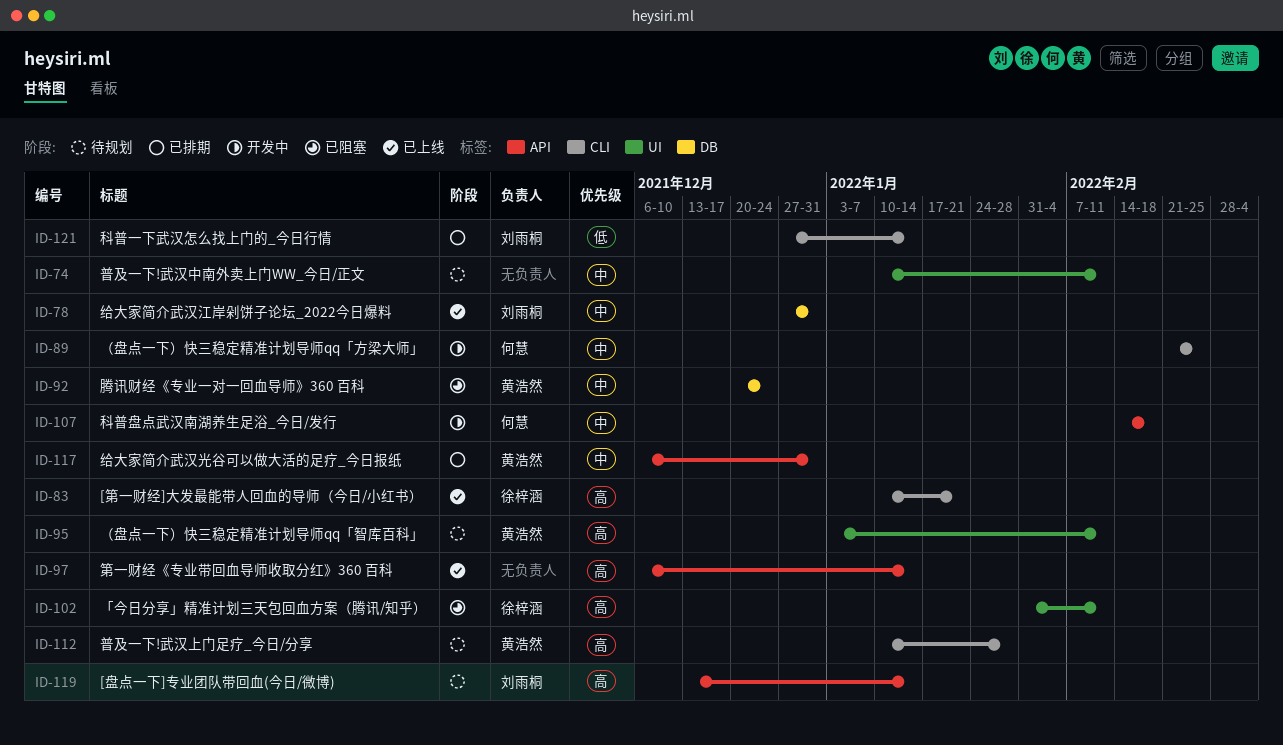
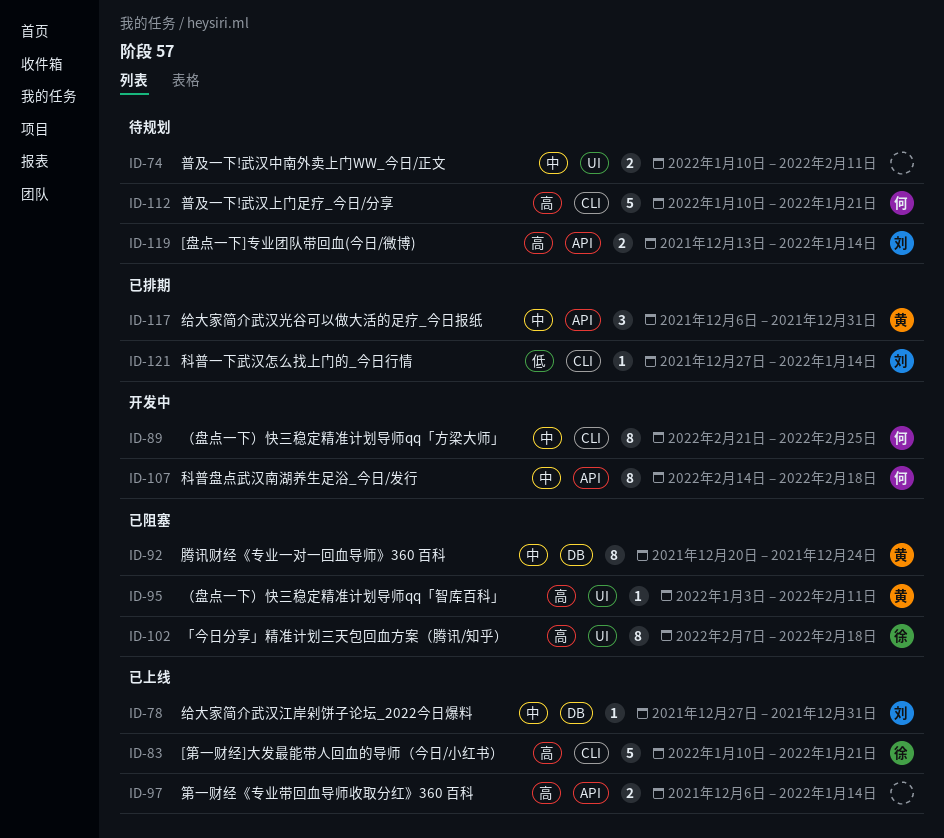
ID-95, status: 待规划 -> 已阻塞
ID-102, start: Jan 31 -> Feb 7
ID-102, due: Feb 11 -> Feb 18
ID-112, owner: 黄浩然 -> 何慧
ID-112, due: Jan 28 -> Jan 21

